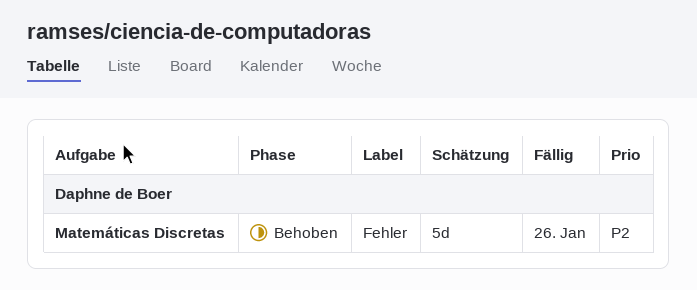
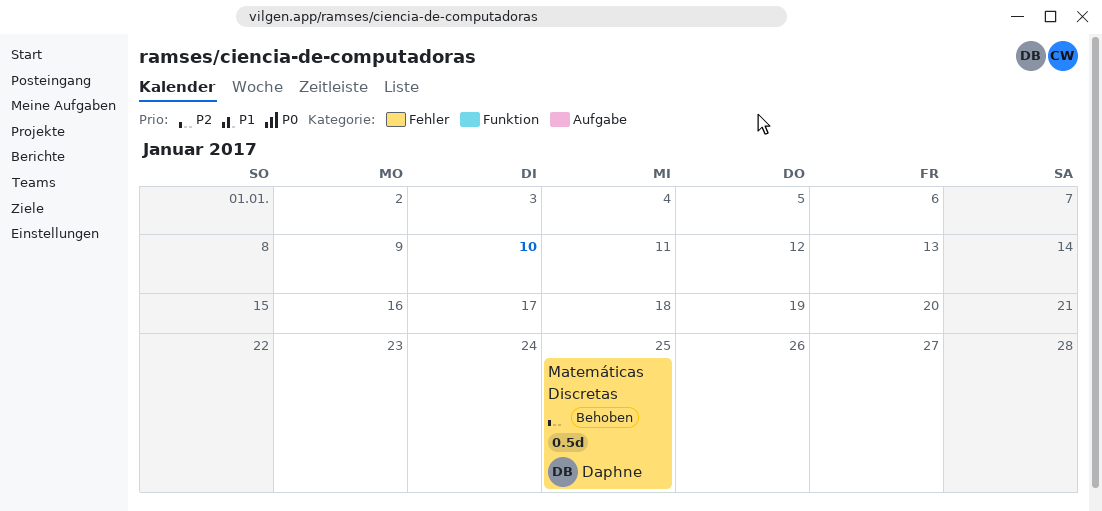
Matemáticas Discretas, estimate: 5d -> 0.5d
Matemáticas Discretas, due: Jan 26 -> Jan 25

